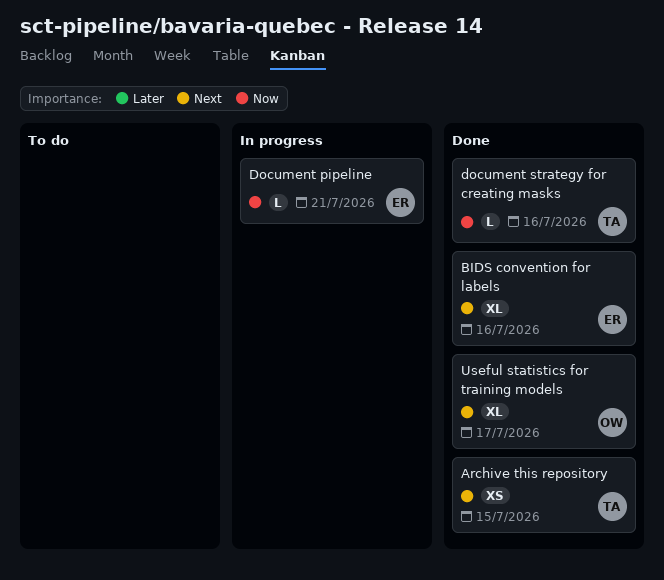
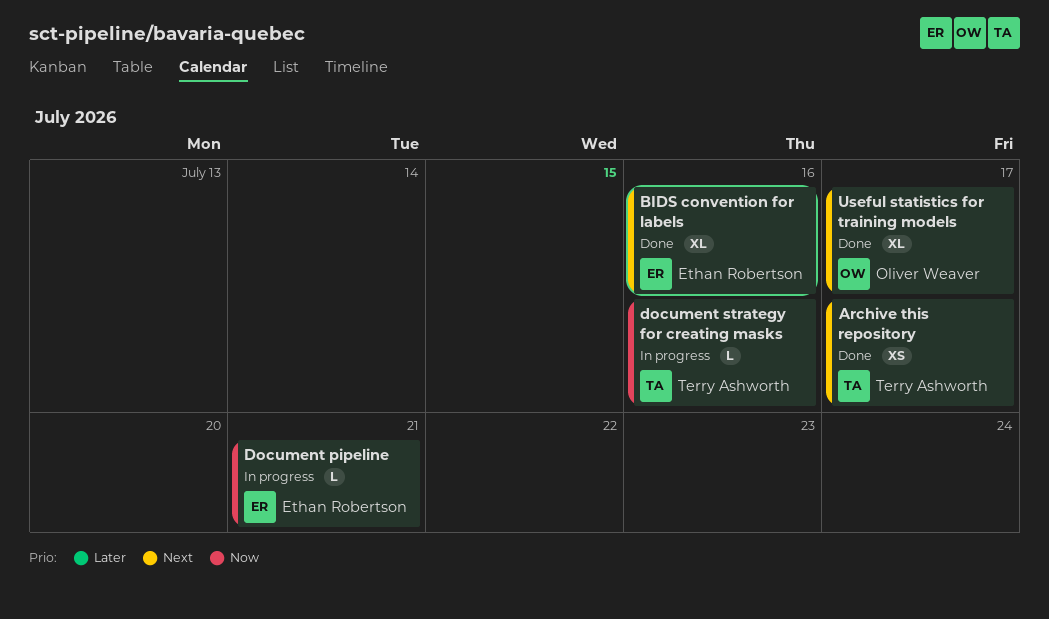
Archive this repository, due: Jul 15 -> Jul 17
document strategy for creating masks, status: Done -> In progress

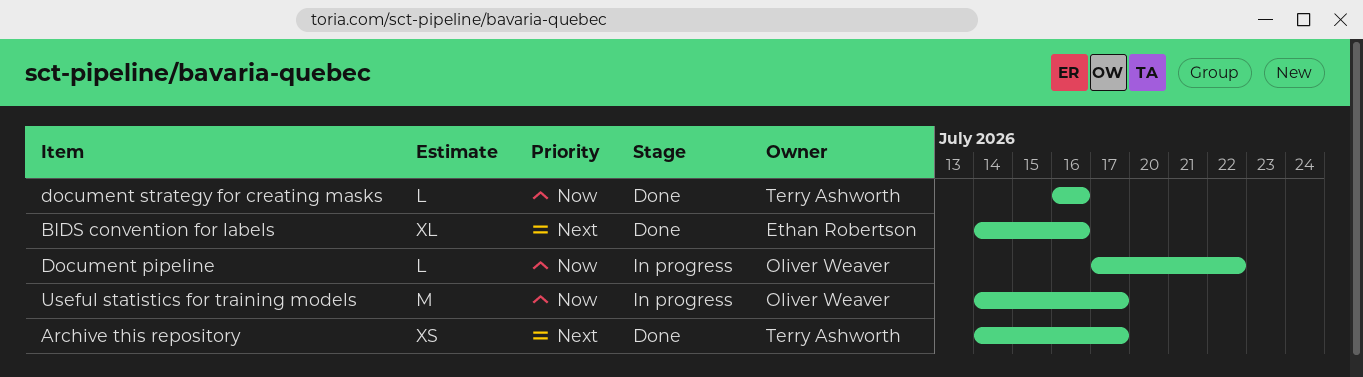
Document pipeline, owner: Ethan Robertson -> Oliver Weaver
Document pipeline, due: Jul 21 -> Jul 22
document strategy for creating masks, status: In progress -> Done
Useful statistics for training models, status: Done -> In progress
Useful statistics for training models, priority: Next -> Now
Useful statistics for training models, estimate: XL -> M

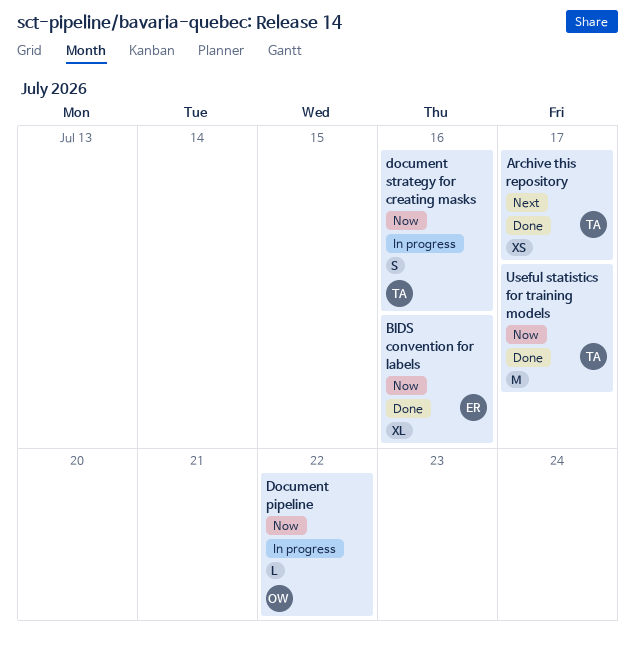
BIDS convention for labels, priority: Next -> Now
document strategy for creating masks, status: Done -> In progress
document strategy for creating masks, estimate: L -> S
Useful statistics for training models, status: In progress -> Done
Useful statistics for training models, owner: Oliver Weaver -> Terry Ashworth

